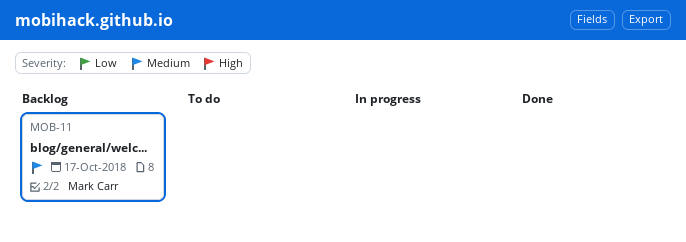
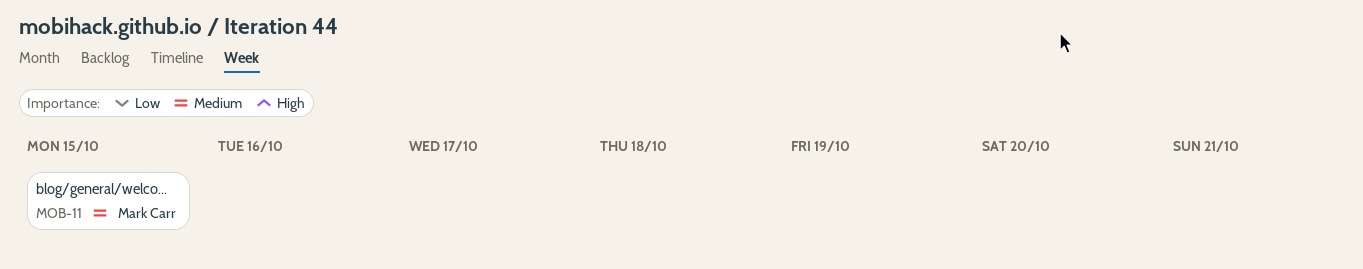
MOB-11, due: Oct 17 -> Oct 15

